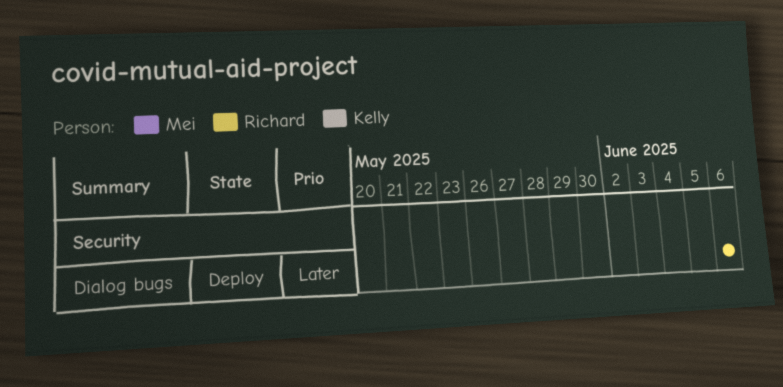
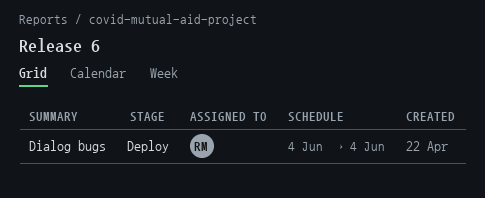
Dialog bugs, start: Jun 6 -> Jun 4
Dialog bugs, due: Jun 6 -> Jun 4

